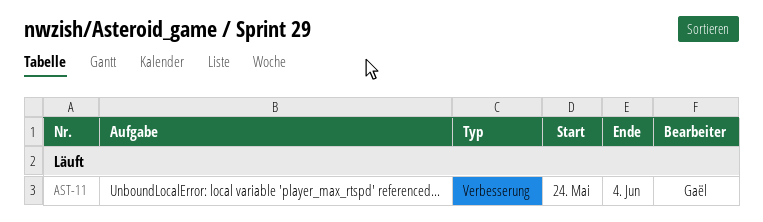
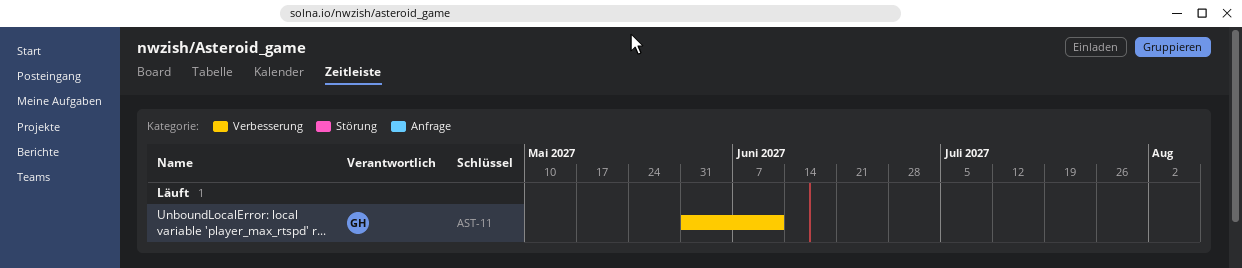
AST-11, start: May 24 -> May 31
AST-11, due: Jun 4 -> Jun 11

